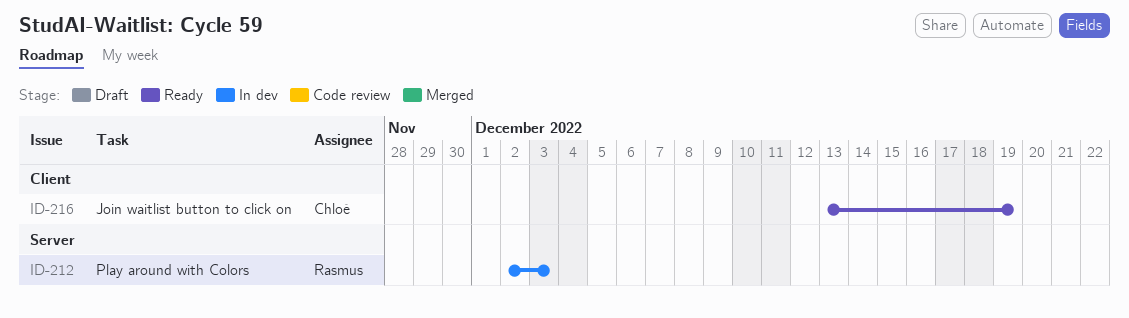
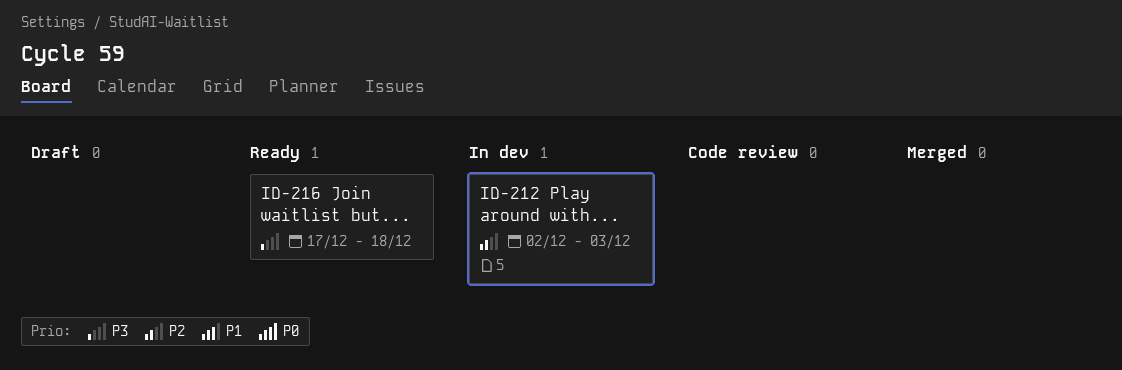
ID-216, start: Dec 13 -> Dec 17
ID-216, due: Dec 19 -> Dec 18

